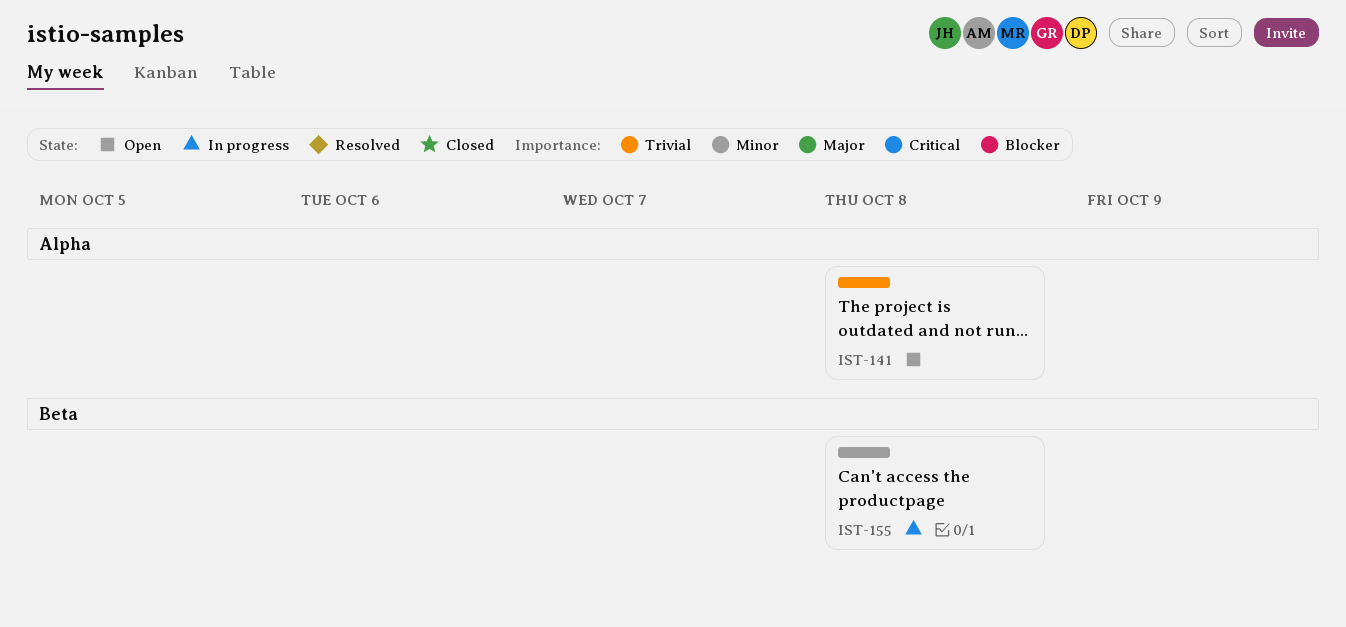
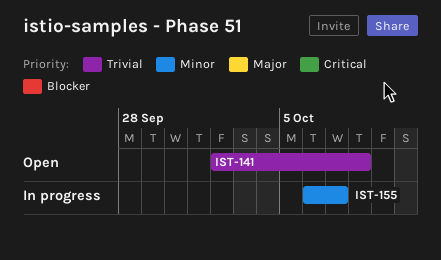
IST-155, due: Oct 8 -> Oct 7

